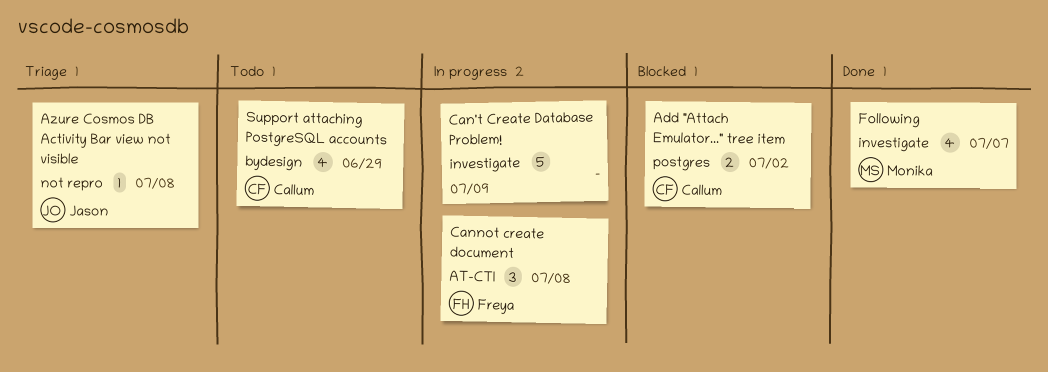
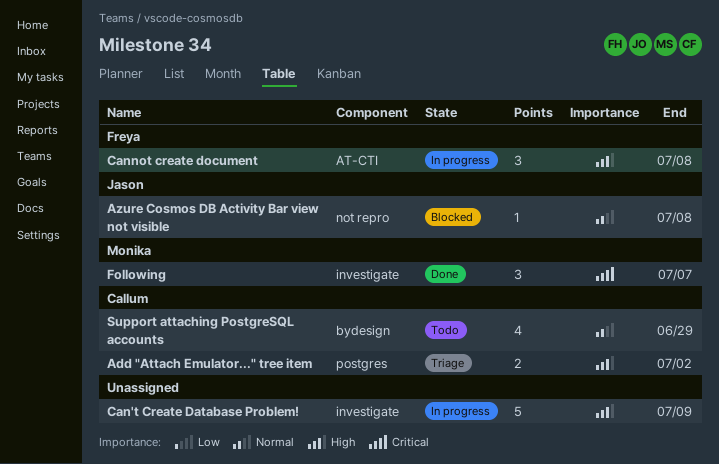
Add "Attach Emulator..." tree item, status: Blocked -> Triage
Azure Cosmos DB Activity Bar view not visible, status: Triage -> Blocked
Following, estimate: 4 -> 3

